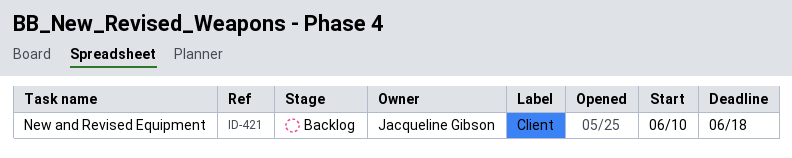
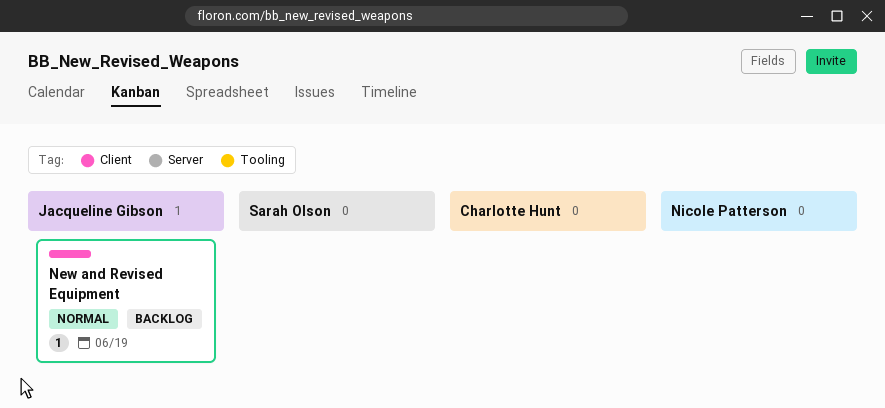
New and Revised Equipment, due: Jun 18 -> Jun 19

